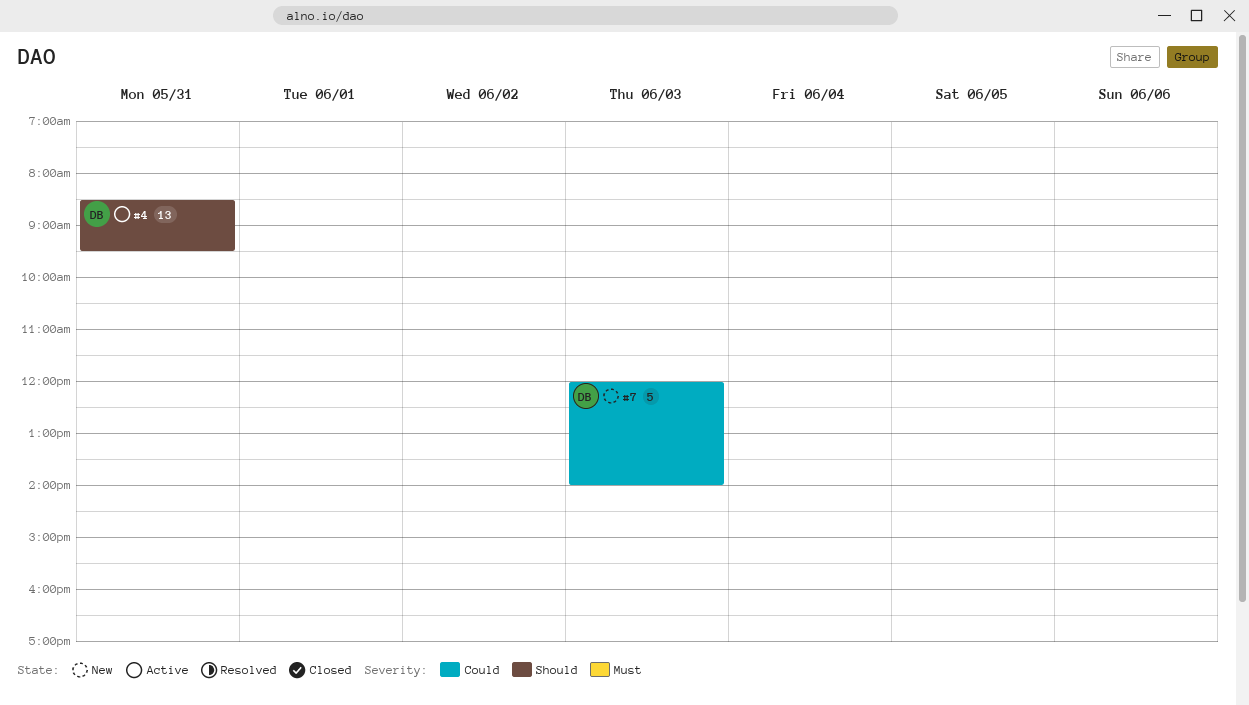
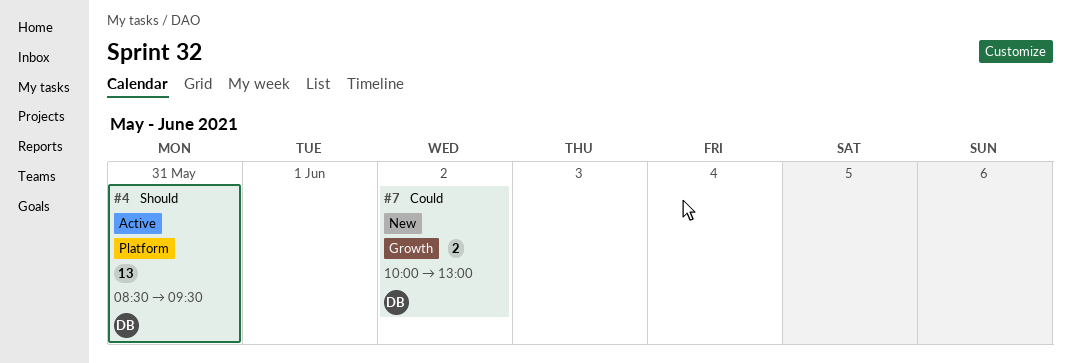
#7, estimate: 5 -> 2
#7, day: Jun 3 -> Jun 2
#7, begins: 12:00 -> 10:00
#7, ends: 14:00 -> 13:00

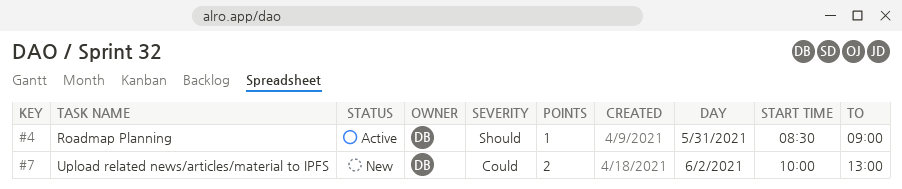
#4, estimate: 13 -> 1
#4, ends: 09:30 -> 09:00

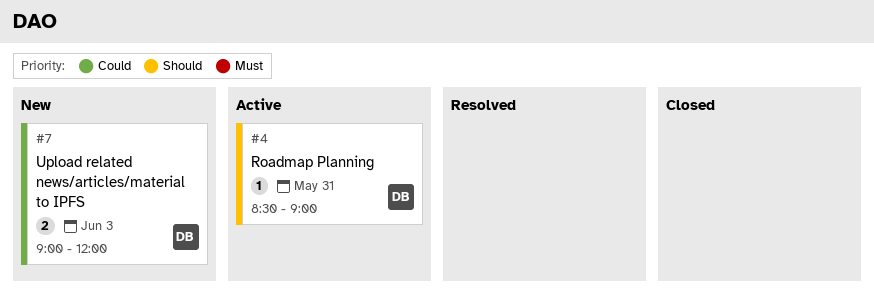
#7, day: Jun 2 -> Jun 3
#7, begins: 10:00 -> 09:00
#7, ends: 13:00 -> 12:00

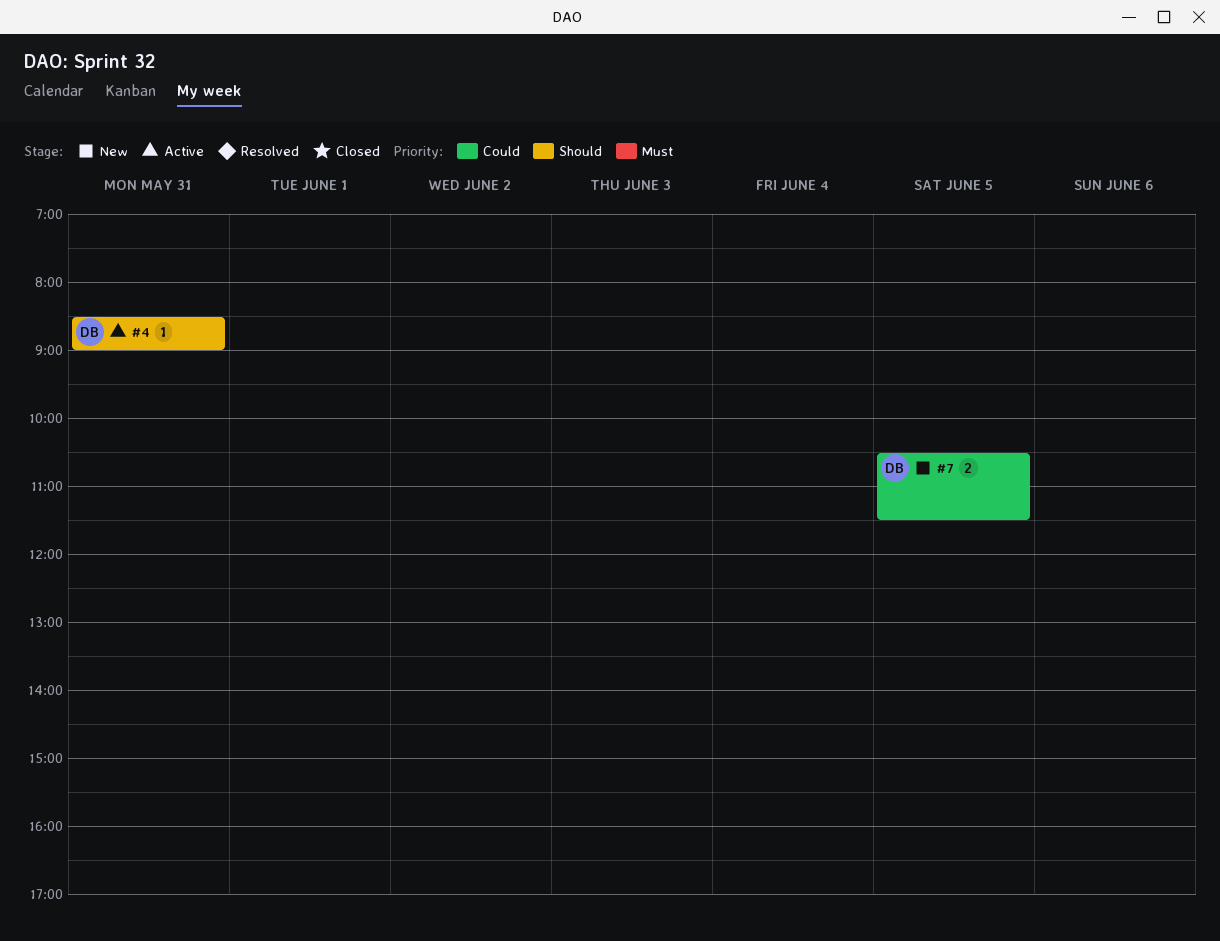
#7, day: Jun 3 -> Jun 5
#7, begins: 09:00 -> 10:30
#7, ends: 12:00 -> 11:30

